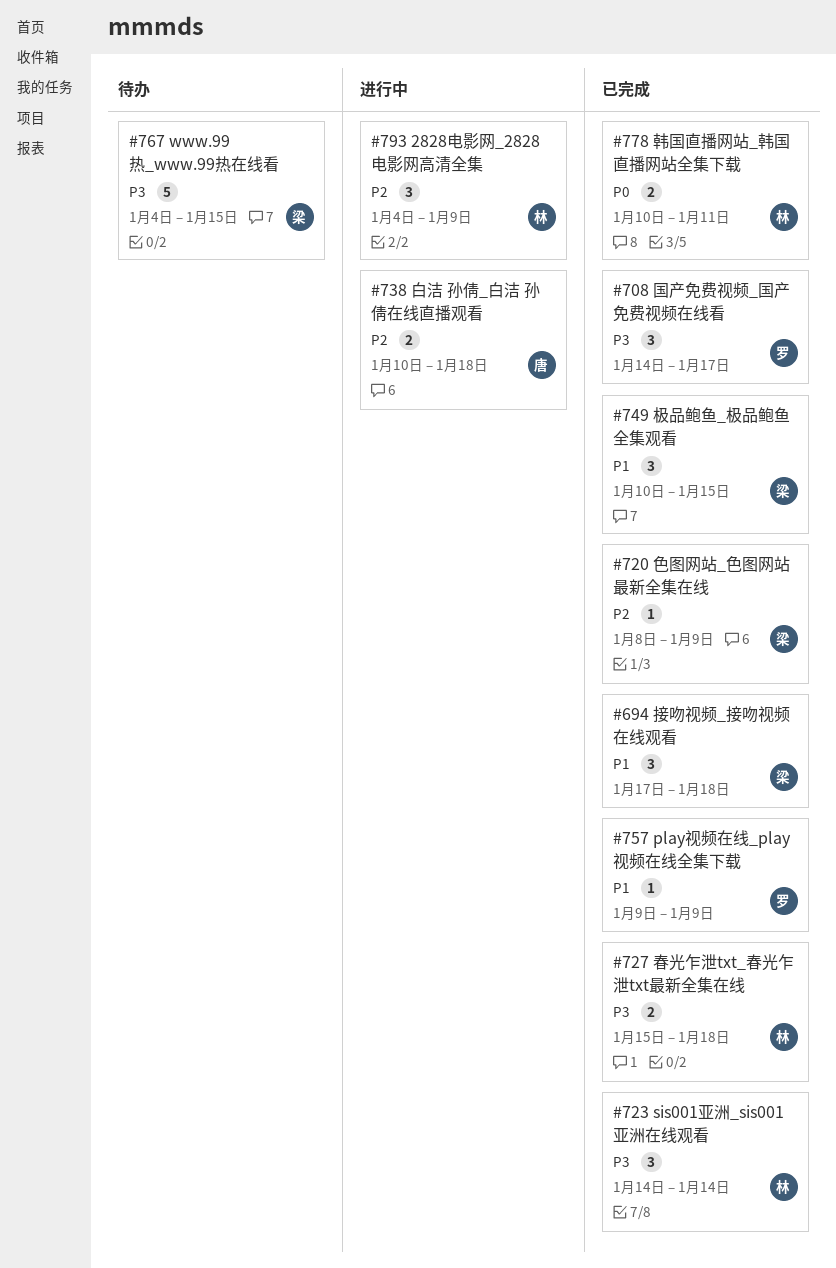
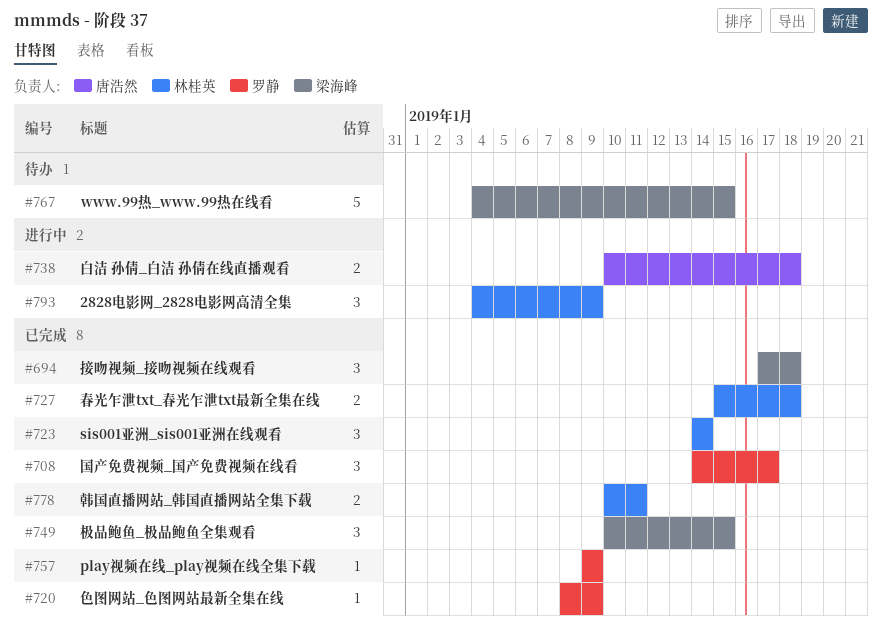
#720, owner: 梁海峰 -> 罗静

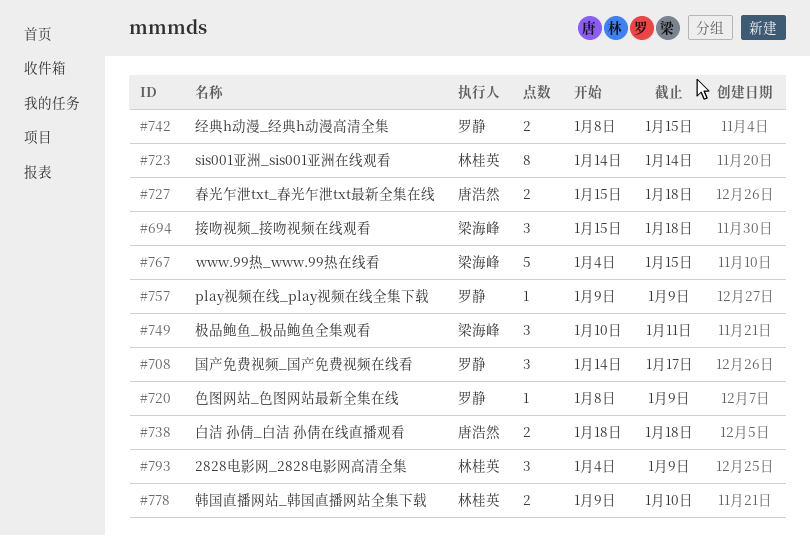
#694, start: Jan 17 -> Jan 15
#723, estimate: 3 -> 8
#727, owner: 林桂英 -> 唐浩然
#738, start: Jan 10 -> Jan 18
#742: none -> present
#749, due: Jan 15 -> Jan 11
#778, start: Jan 10 -> Jan 9
#778, due: Jan 11 -> Jan 10

